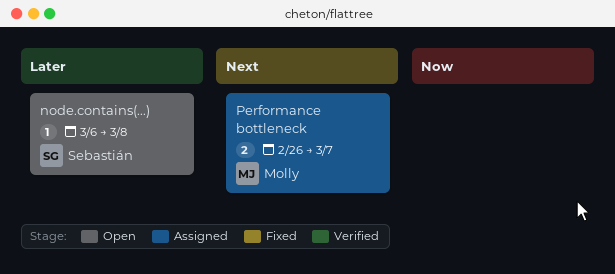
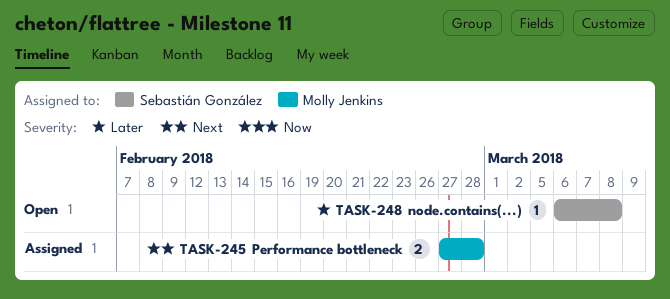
Performance bottleneck, start: Feb 26 -> Feb 27
Performance bottleneck, due: Mar 7 -> Feb 28

